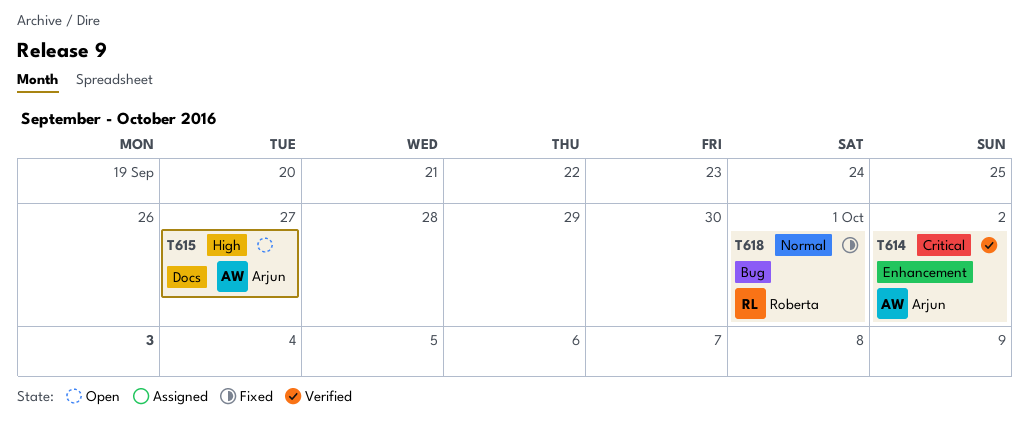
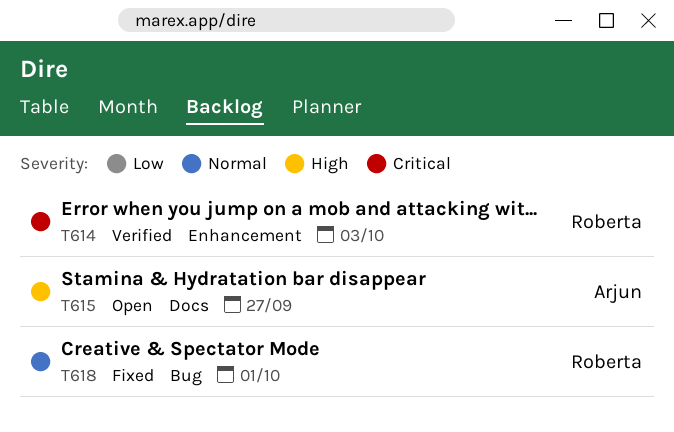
T614, owner: Arjun -> Roberta
T614, due: Oct 2 -> Oct 3

